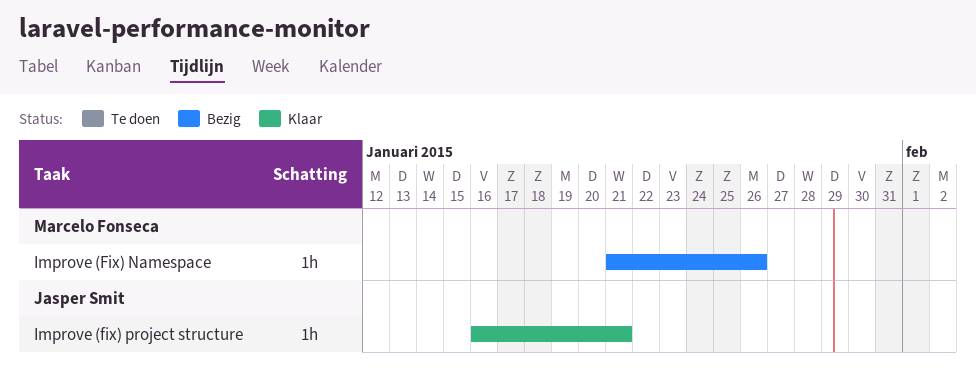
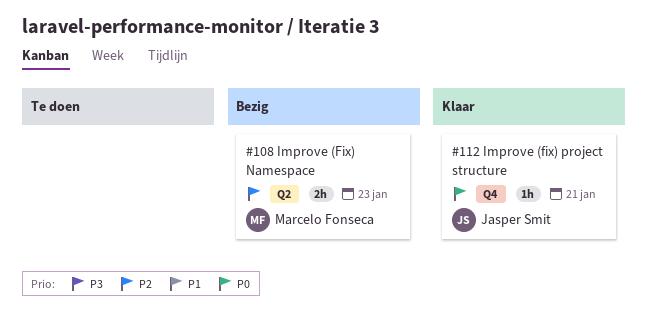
Improve (Fix) Namespace, estimate: 1h -> 2h
Improve (Fix) Namespace, due: Jan 26 -> Jan 23

